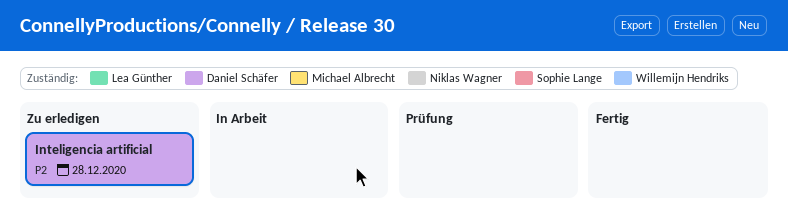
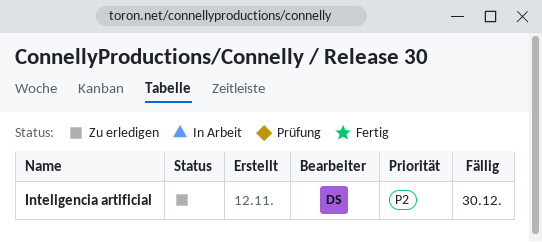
Inteligencia artificial, due: Dec 28 -> Dec 30

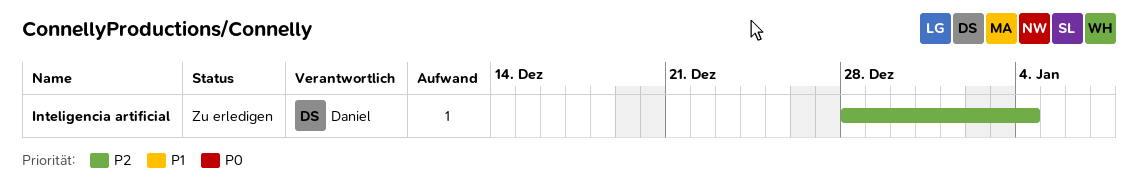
Inteligencia artificial, due: Dec 30 -> Jan 4

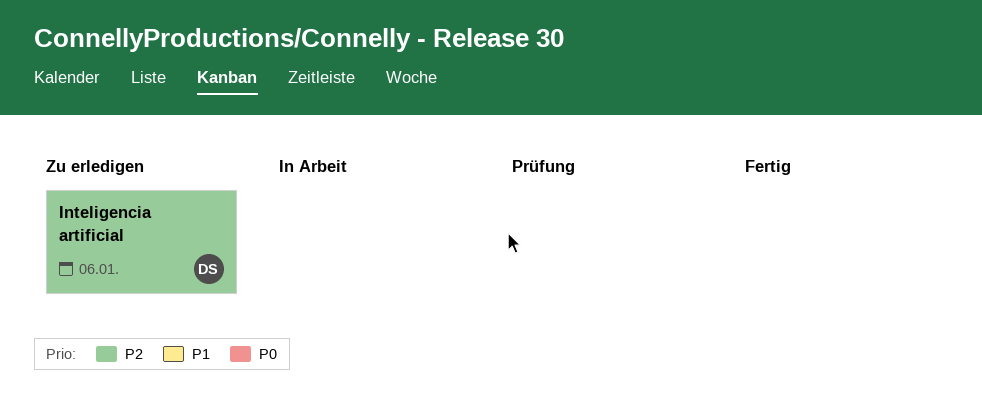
Inteligencia artificial, due: Jan 4 -> Jan 6

